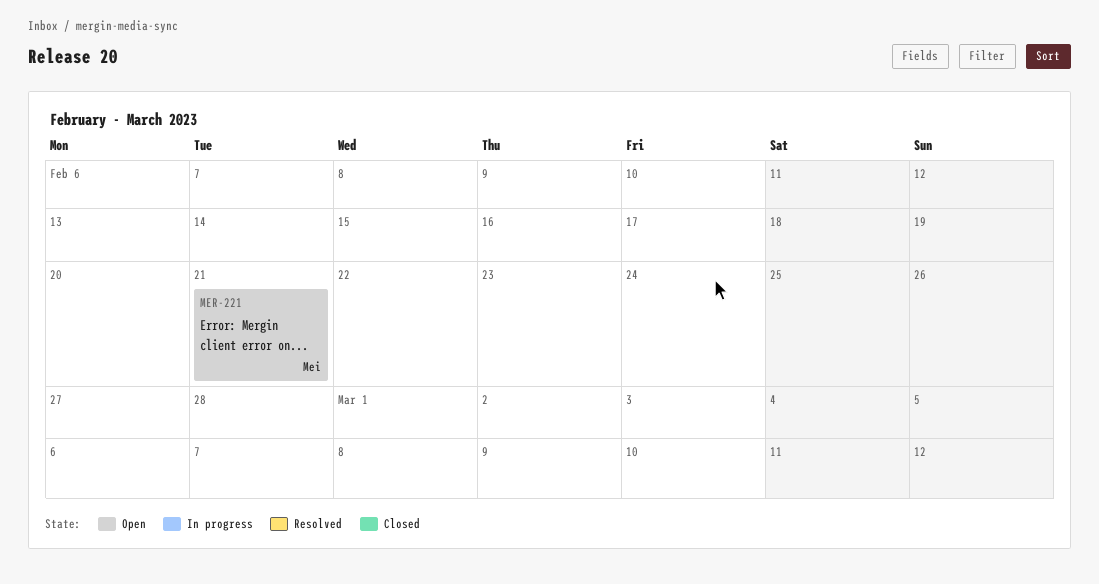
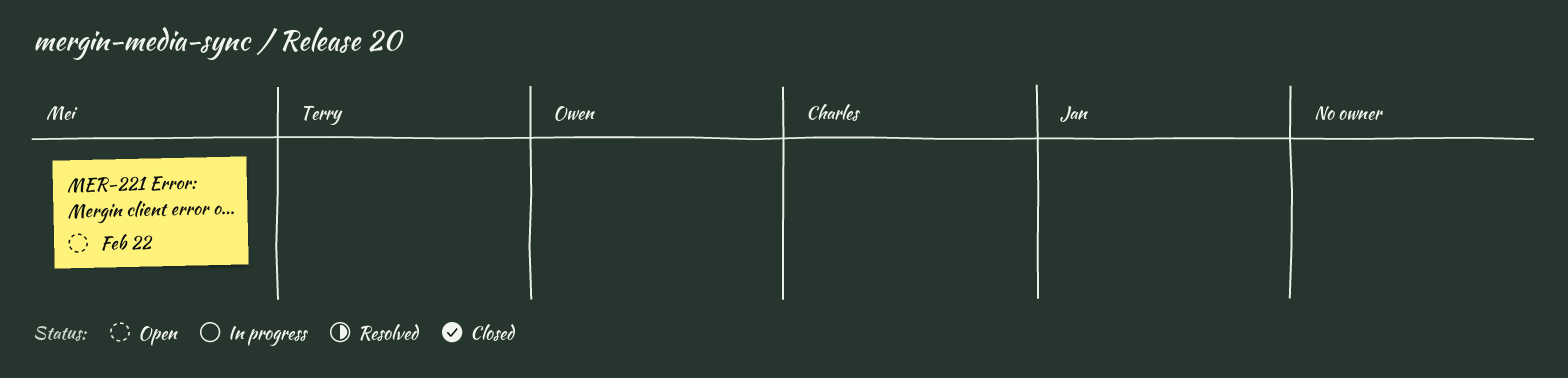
MER-221, due: Feb 21 -> Feb 22

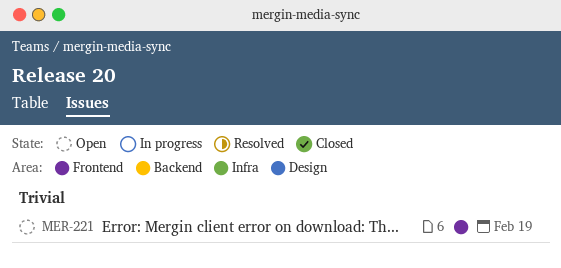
MER-221, due: Feb 22 -> Feb 19

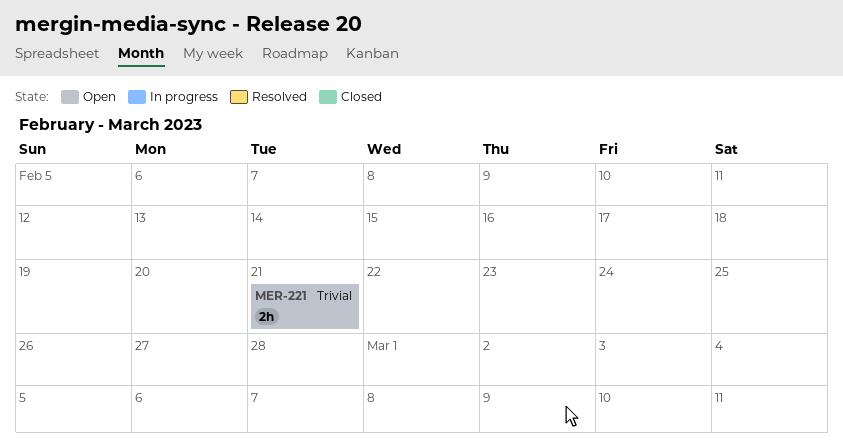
MER-221, due: Feb 19 -> Feb 21

